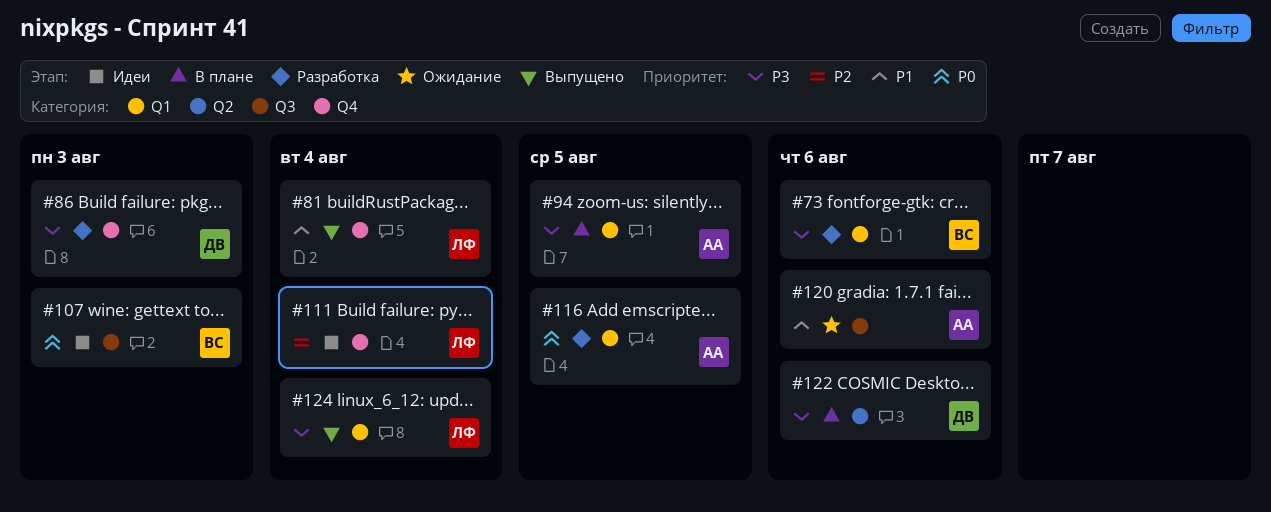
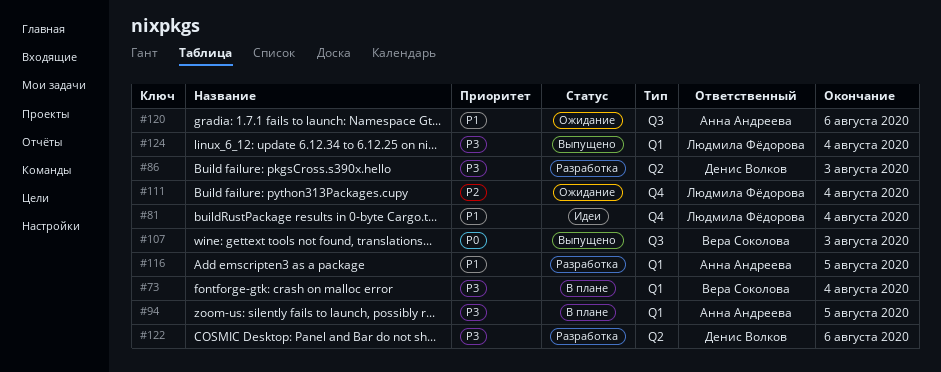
#73, status: Разработка -> В плане
#73, due: Aug 6 -> Aug 4
#81, status: Выпущено -> Идеи
#86, label: Q4 -> Q2
#107, status: Идеи -> Выпущено
#111, status: Идеи -> Ожидание
#116, priority: P0 -> P1
#122, status: В плане -> Разработка

